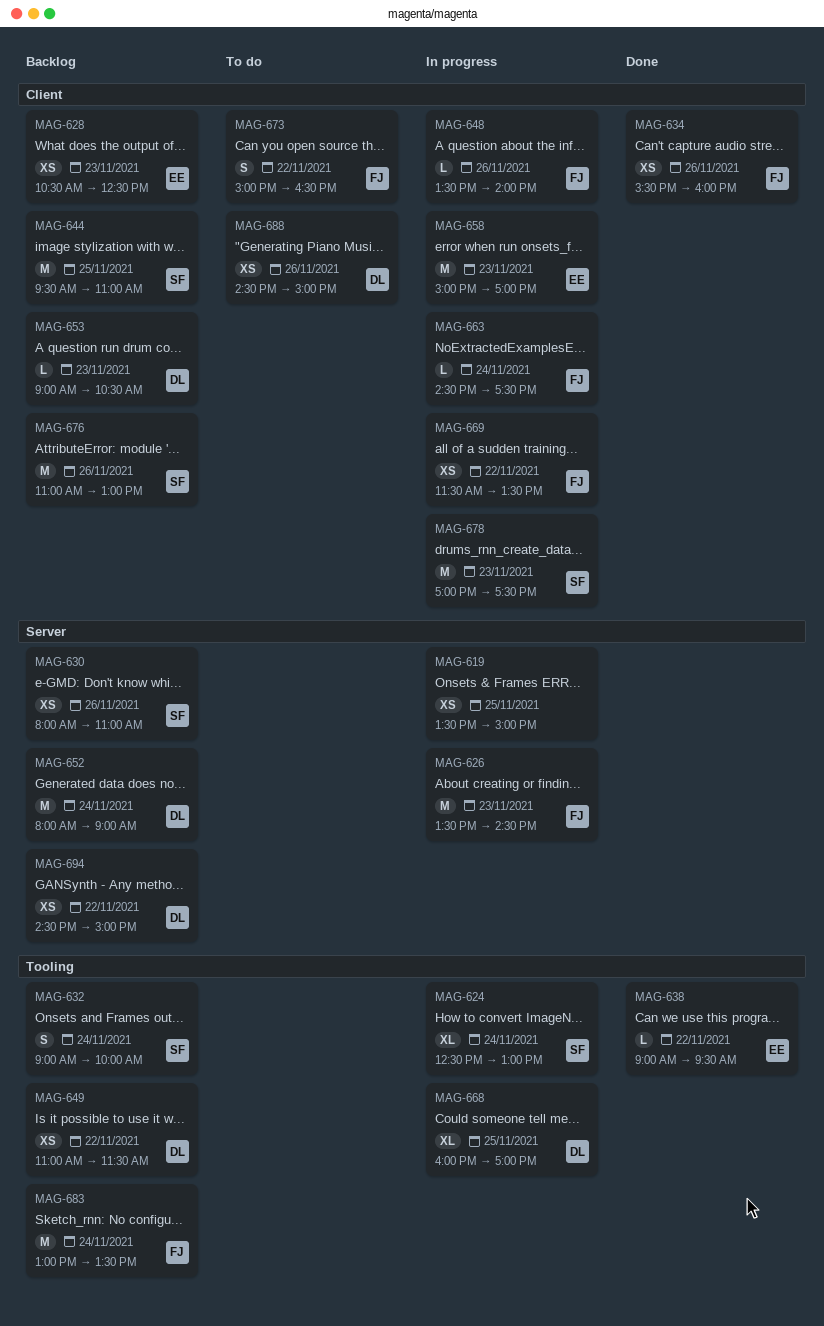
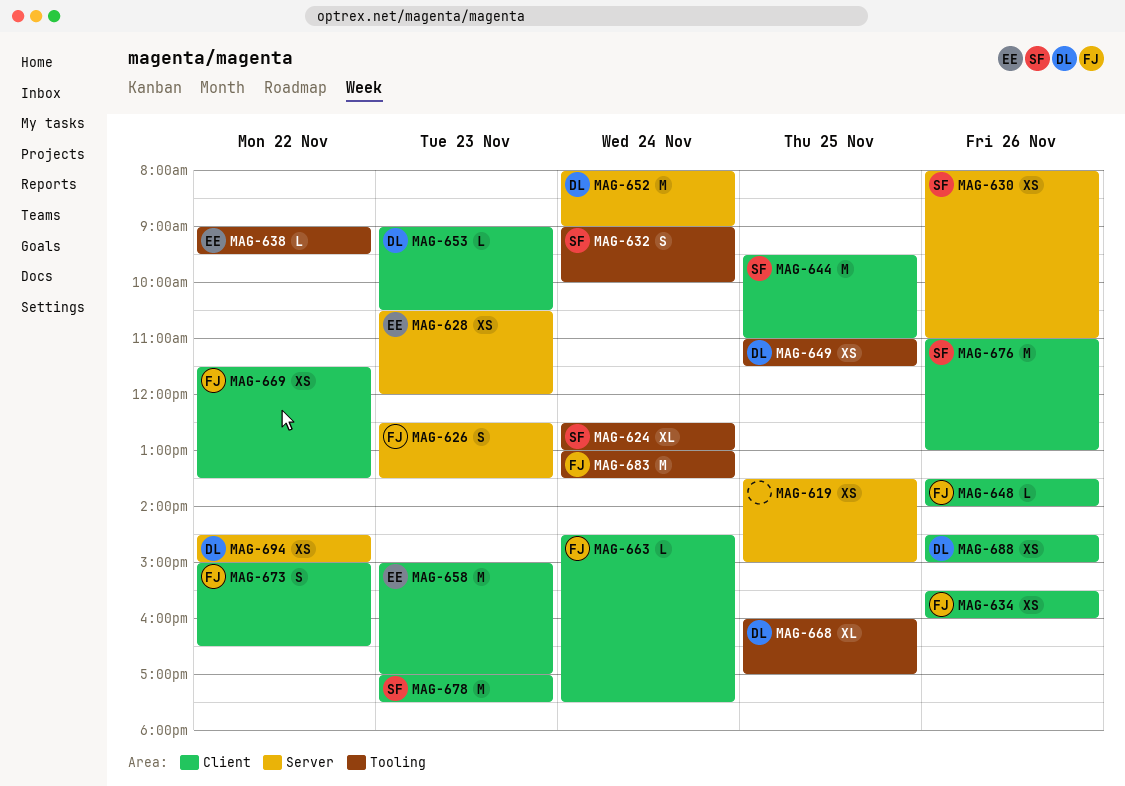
MAG-626, estimate: M -> S
MAG-626, begins: 13:30 -> 12:30
MAG-626, ends: 14:30 -> 13:30
MAG-628, label: Client -> Server
MAG-628, ends: 12:30 -> 12:00
MAG-649, day: Nov 22 -> Nov 25

